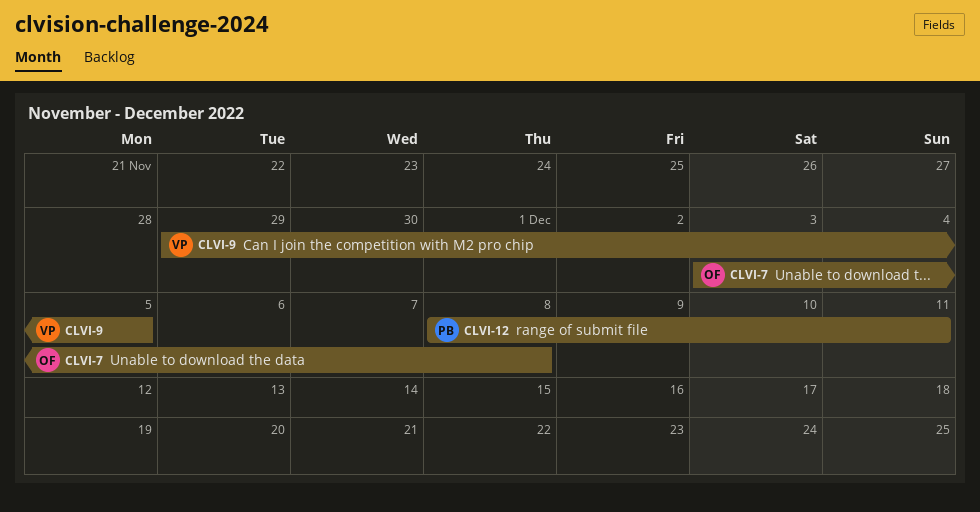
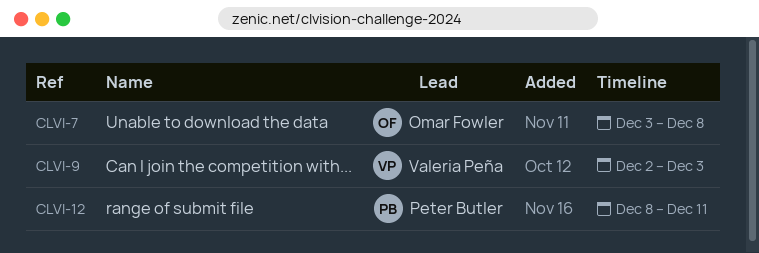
CLVI-9, start: Nov 29 -> Dec 2
CLVI-9, due: Dec 5 -> Dec 3

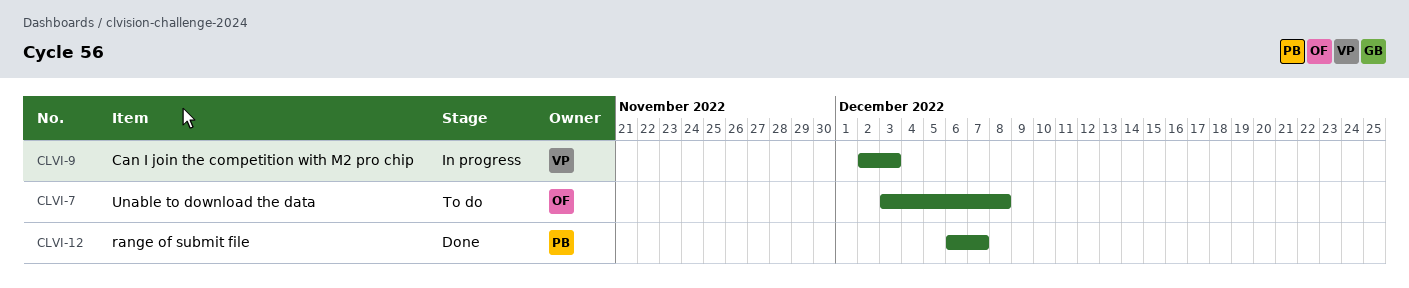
CLVI-12, start: Dec 8 -> Dec 6
CLVI-12, due: Dec 11 -> Dec 7

